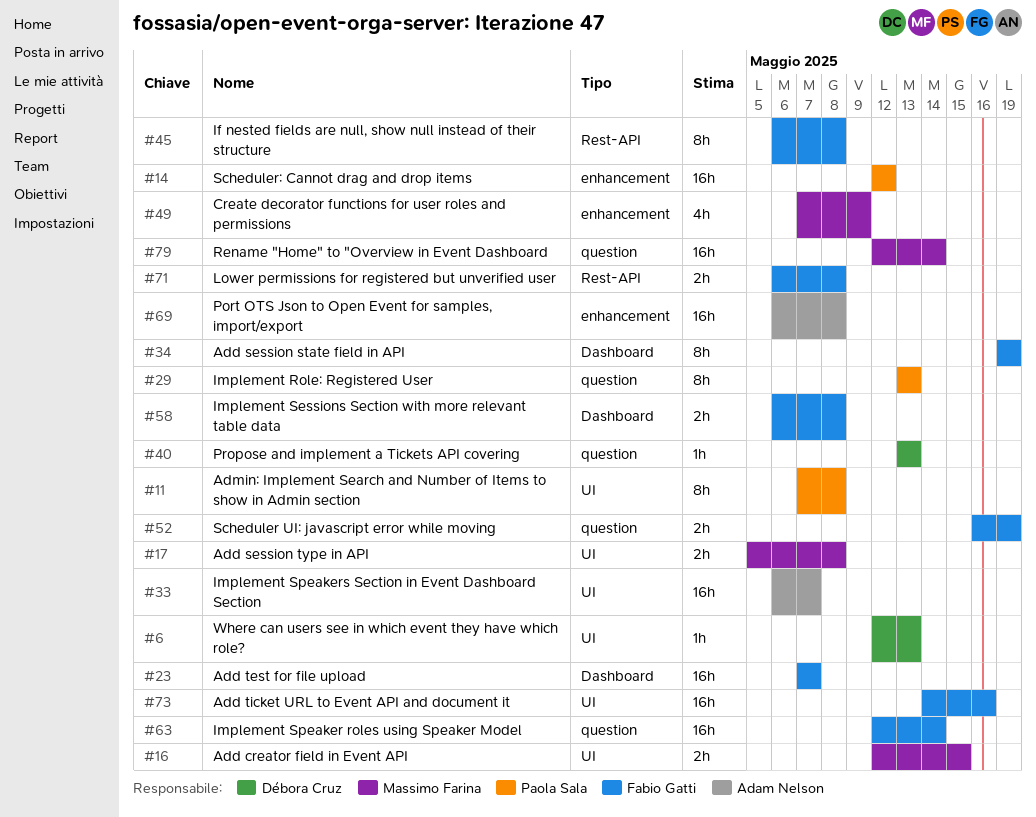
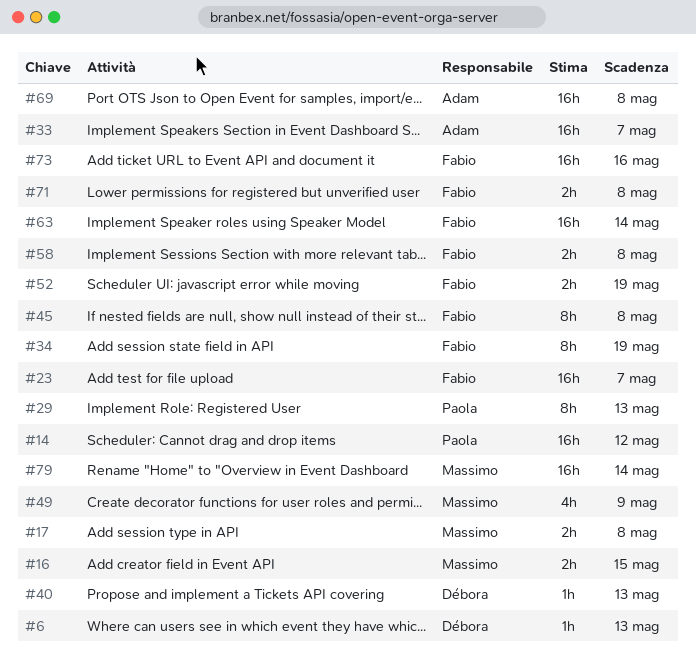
#11: present -> none

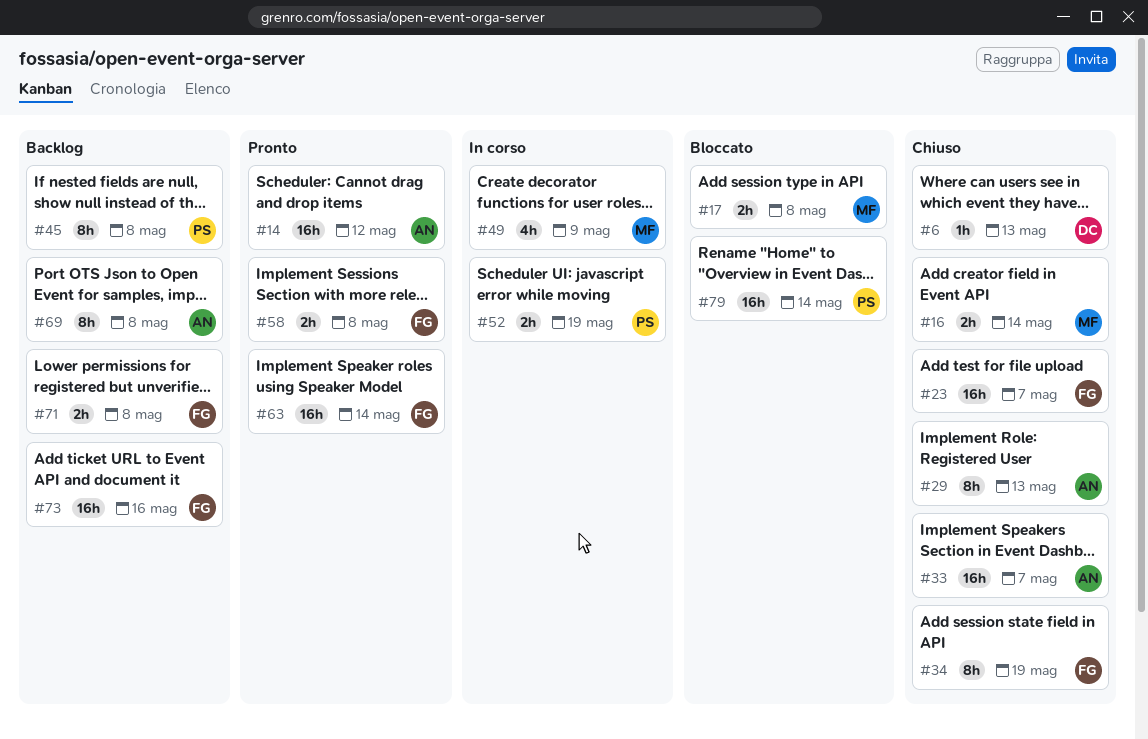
#14, owner: Paola -> Adam
#16, due: May 15 -> May 14
#29, owner: Paola -> Adam
#40: present -> none
#45, owner: Fabio -> Paola
#52, owner: Fabio -> Paola
#69, estimate: 16h -> 8h
#79, owner: Massimo -> Paola

